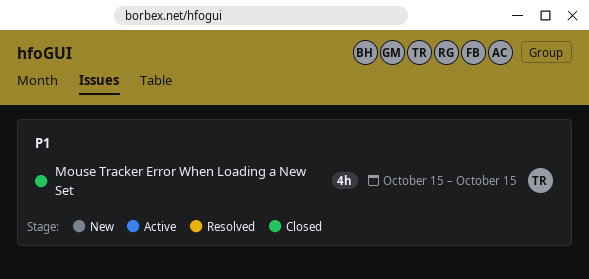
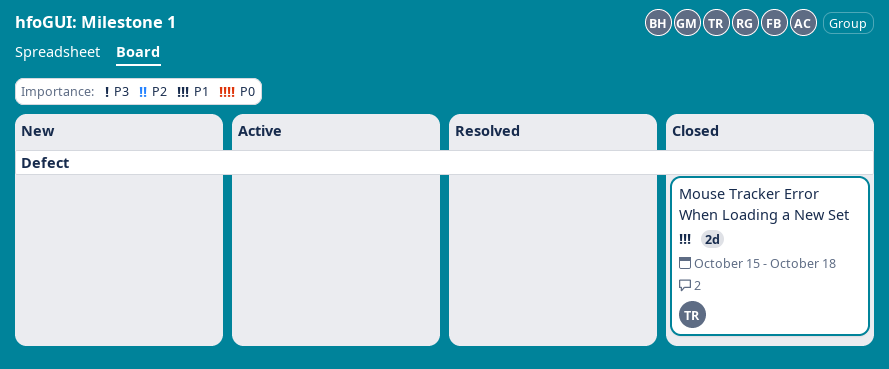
Mouse Tracker Error When Loading a New Set, estimate: 4h -> 2d
Mouse Tracker Error When Loading a New Set, due: Oct 15 -> Oct 18

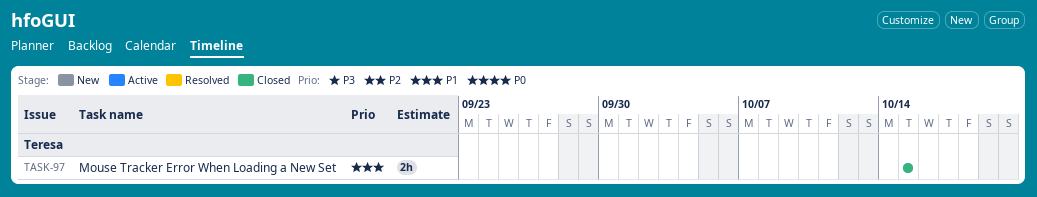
Mouse Tracker Error When Loading a New Set, estimate: 2d -> 2h
Mouse Tracker Error When Loading a New Set, due: Oct 18 -> Oct 15

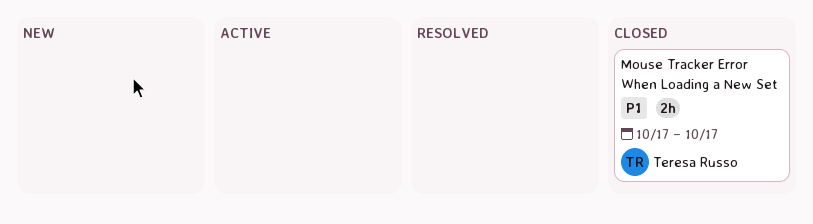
Mouse Tracker Error When Loading a New Set, start: Oct 15 -> Oct 17
Mouse Tracker Error When Loading a New Set, due: Oct 15 -> Oct 17

